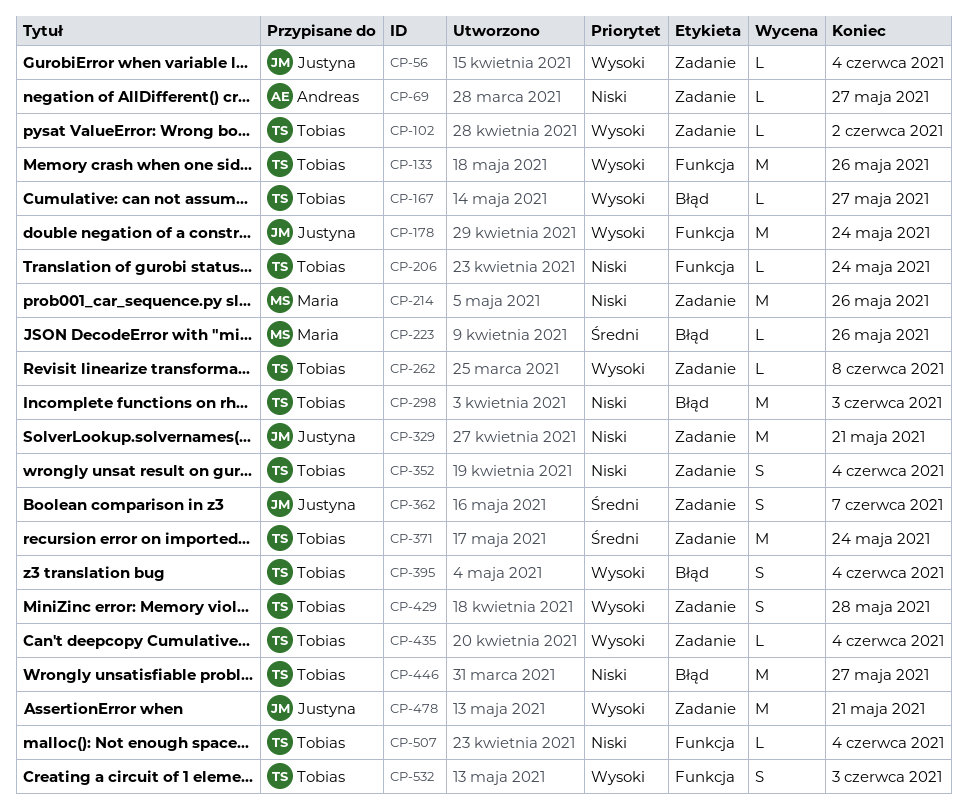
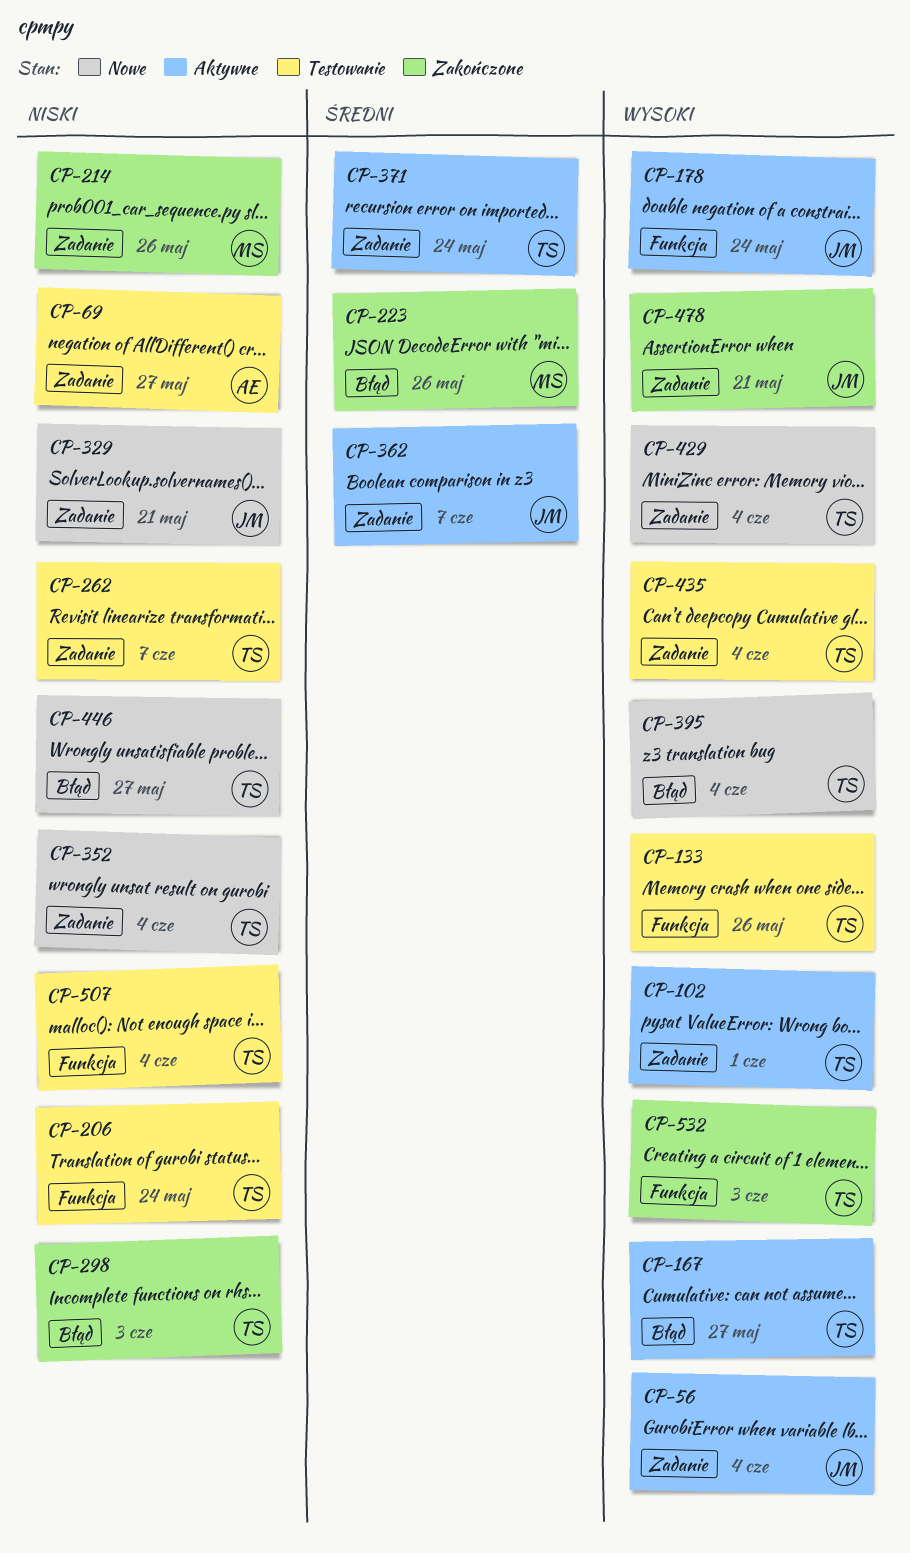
CP-102, due: Jun 2 -> Jun 1
CP-262, priority: Wysoki -> Niski
CP-262, due: Jun 8 -> Jun 7
CP-429, due: May 28 -> Jun 4

